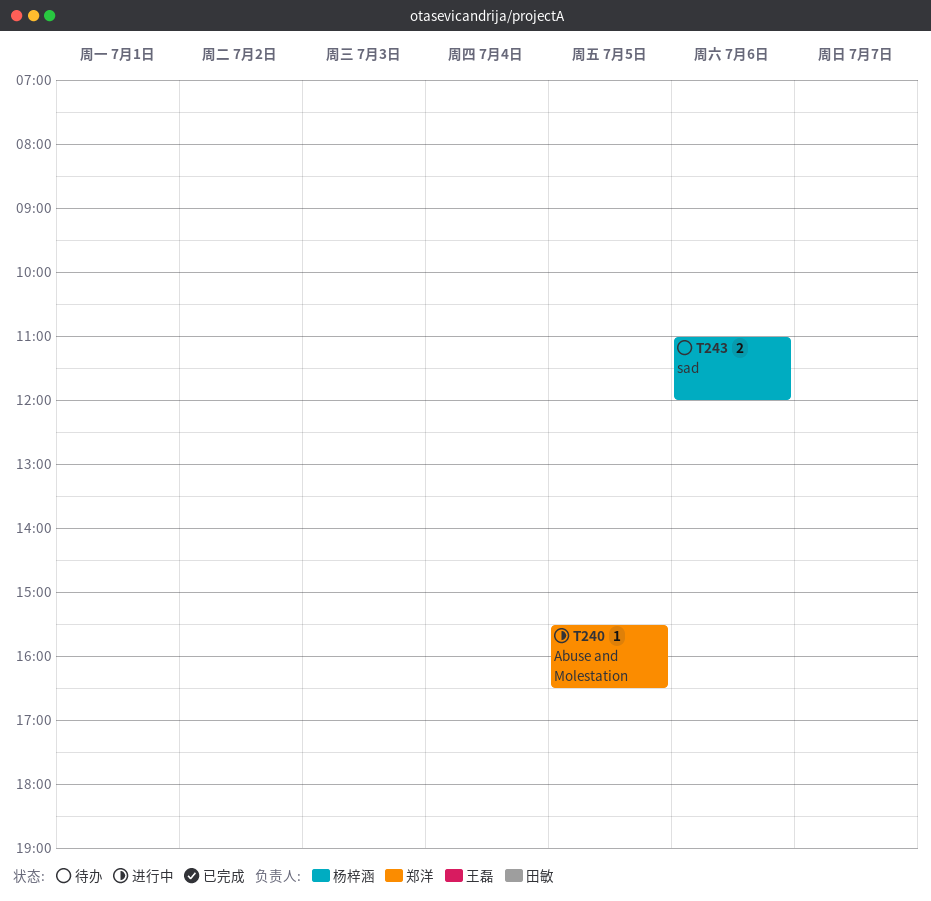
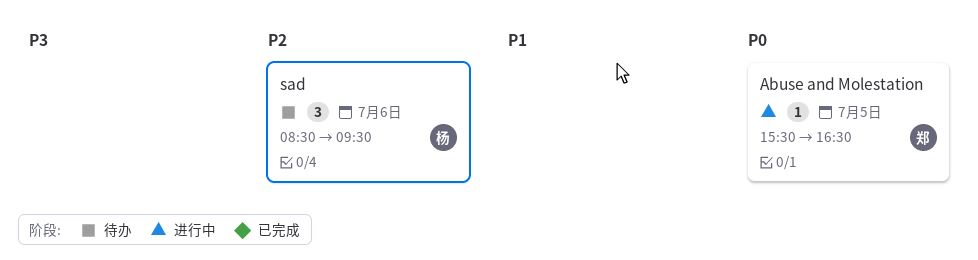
sad, estimate: 2 -> 3
sad, begins: 11:00 -> 08:30
sad, ends: 12:00 -> 09:30

